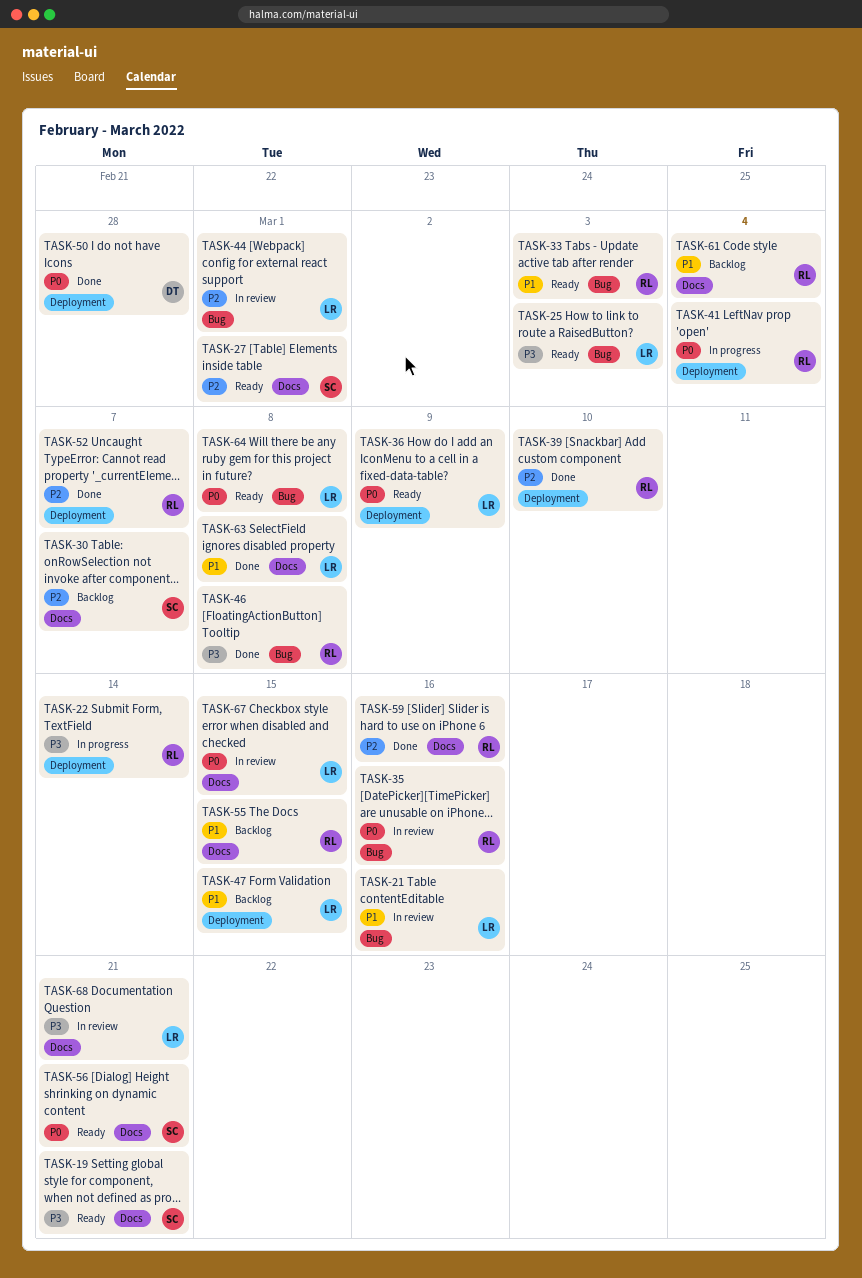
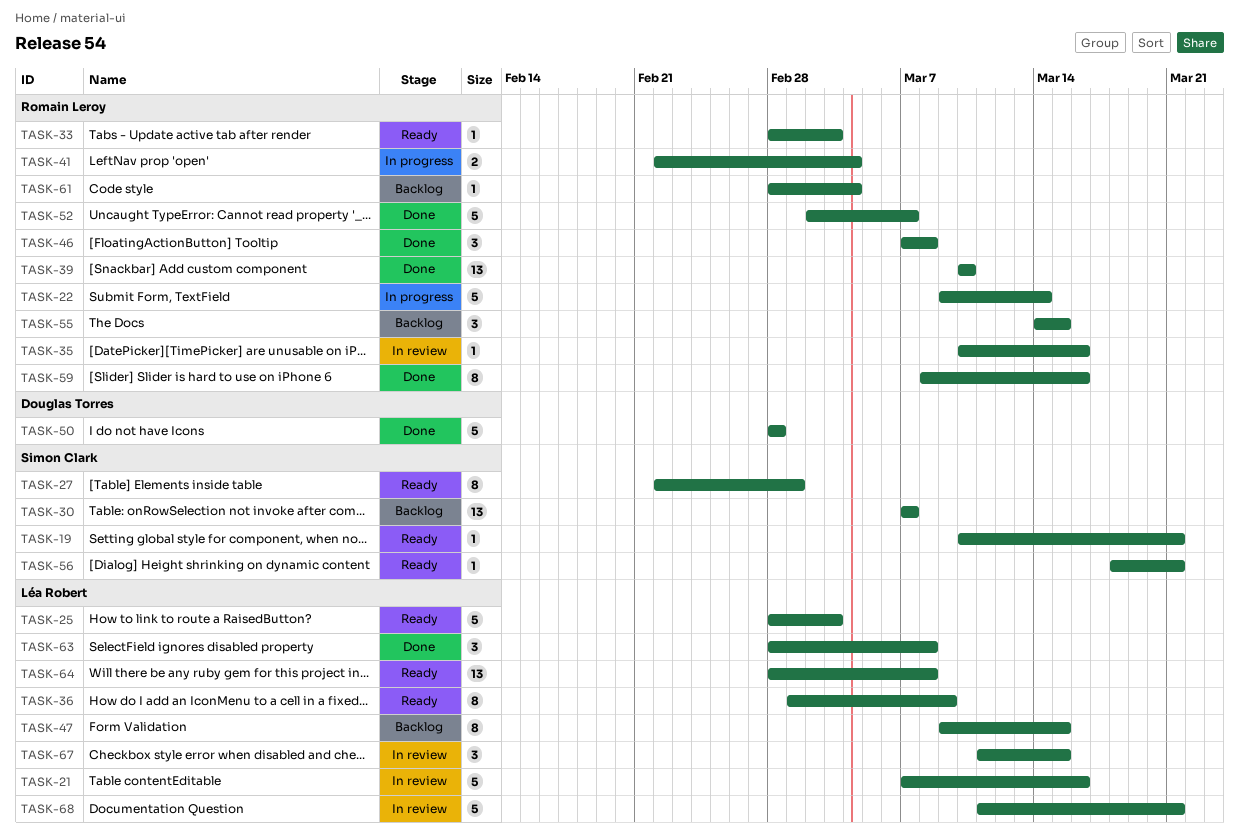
TASK-44: present -> none

